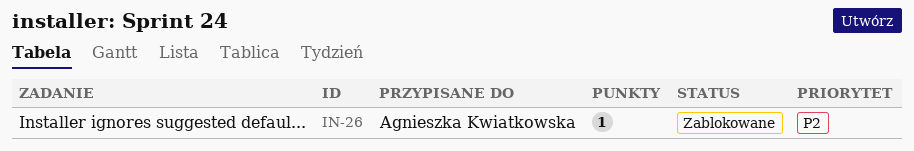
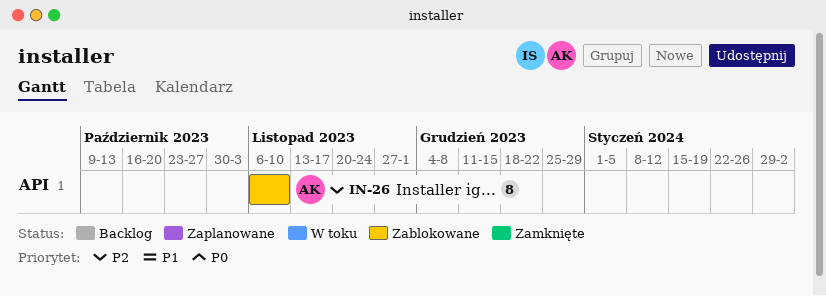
IN-26, estimate: 1 -> 8

